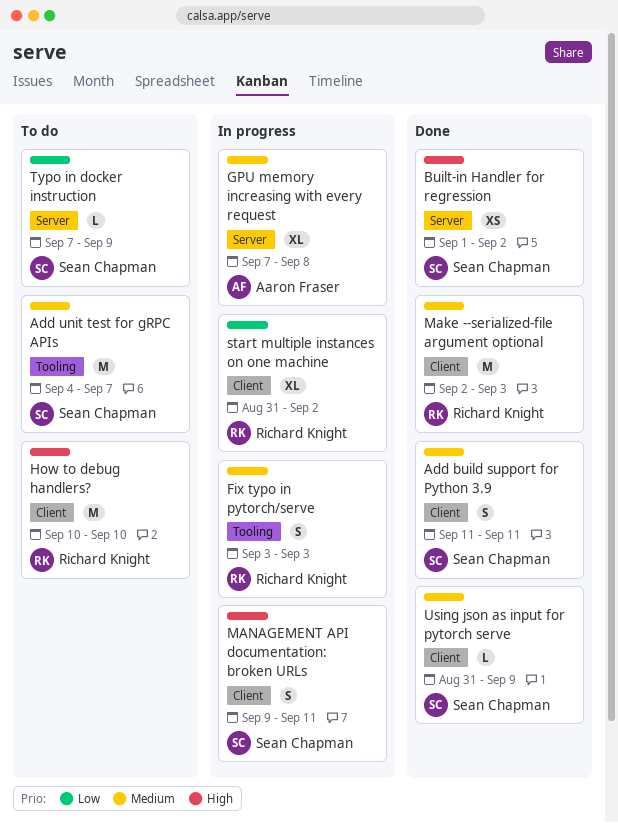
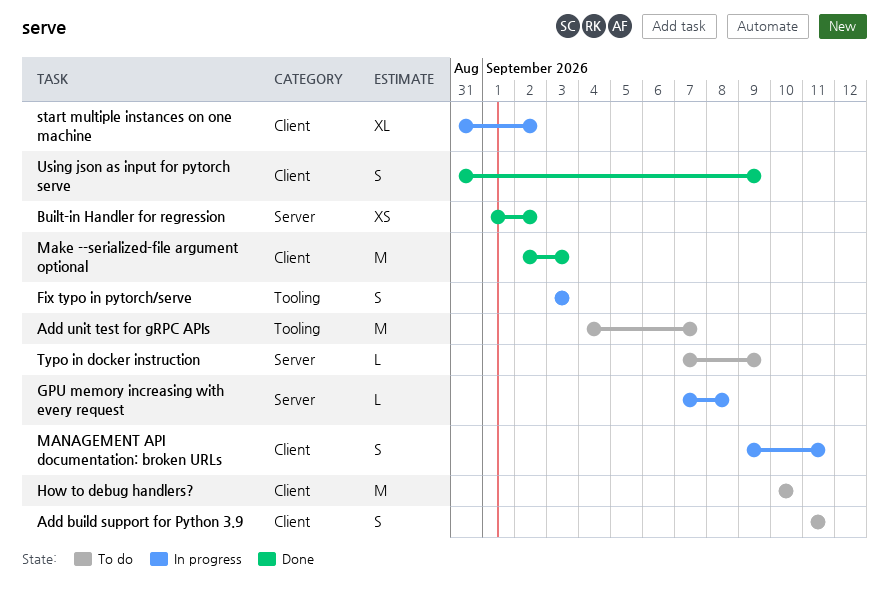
Add build support for Python 3.9, status: Done -> To do
GPU memory increasing with every request, estimate: XL -> L
Using json as input for pytorch serve, estimate: L -> S

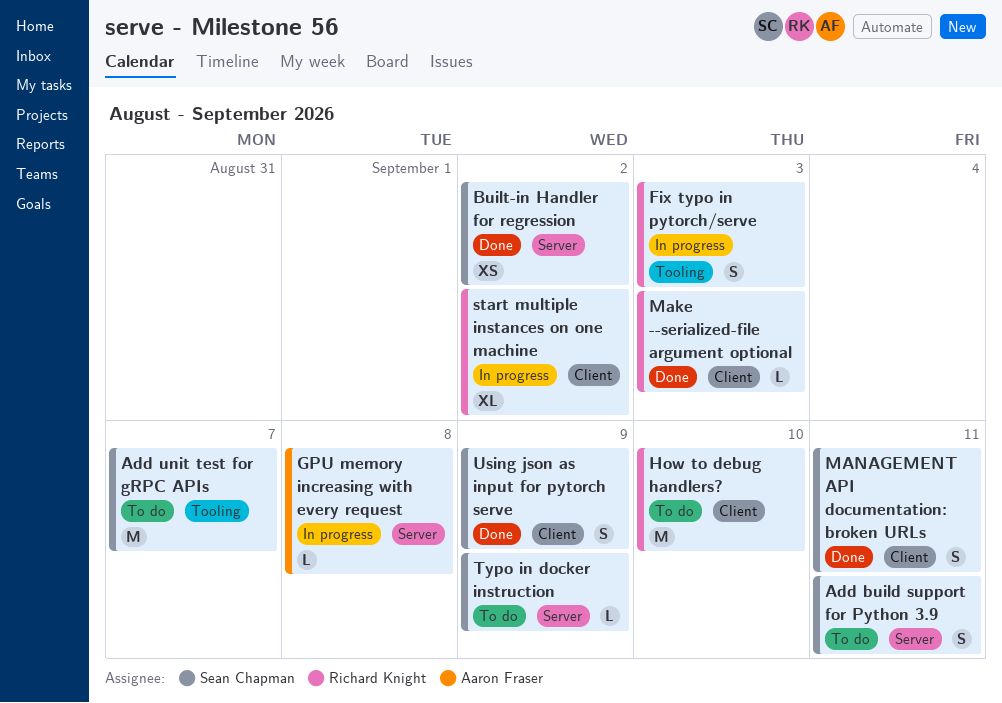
Add build support for Python 3.9, label: Client -> Server
Make --serialized-file argument optional, estimate: M -> L
MANAGEMENT API documentation: broken URLs, status: In progress -> Done

